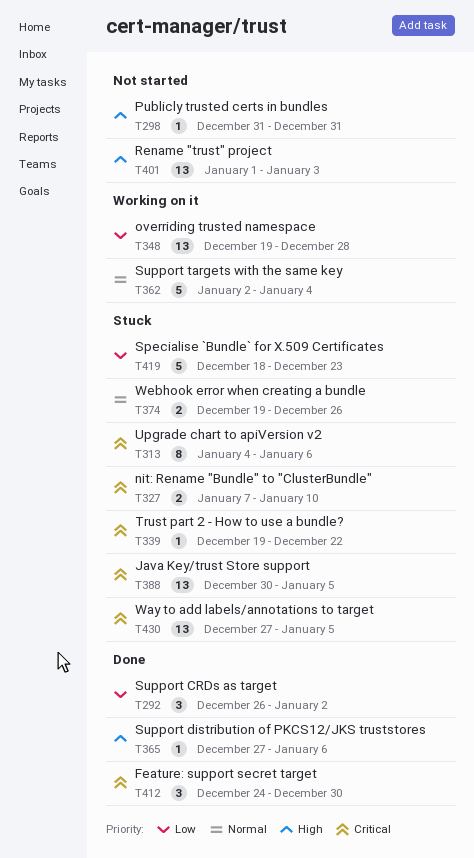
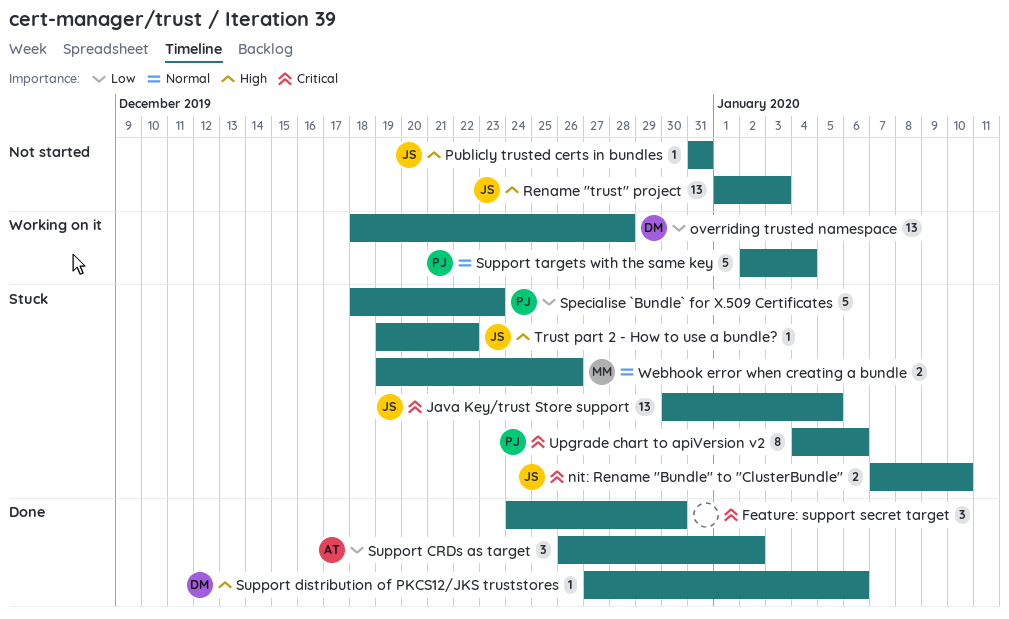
overriding trusted namespace, start: Dec 19 -> Dec 18
Trust part 2 - How to use a bundle?, priority: Critical -> High
Way to add labels/annotations to target: present -> none

